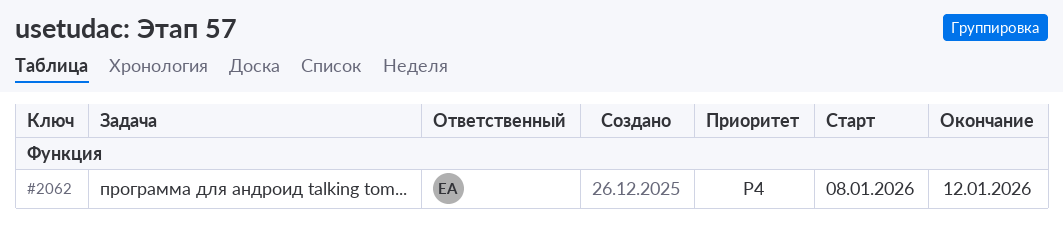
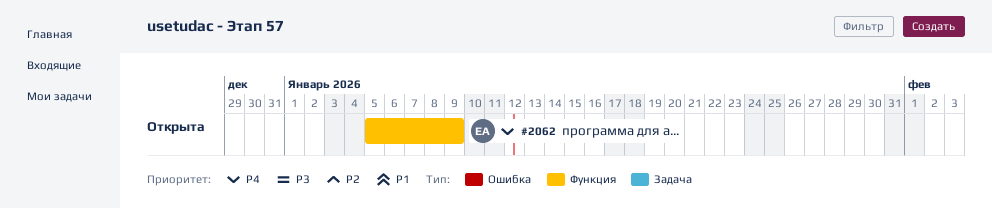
#2062, start: Jan 8 -> Jan 5
#2062, due: Jan 12 -> Jan 9

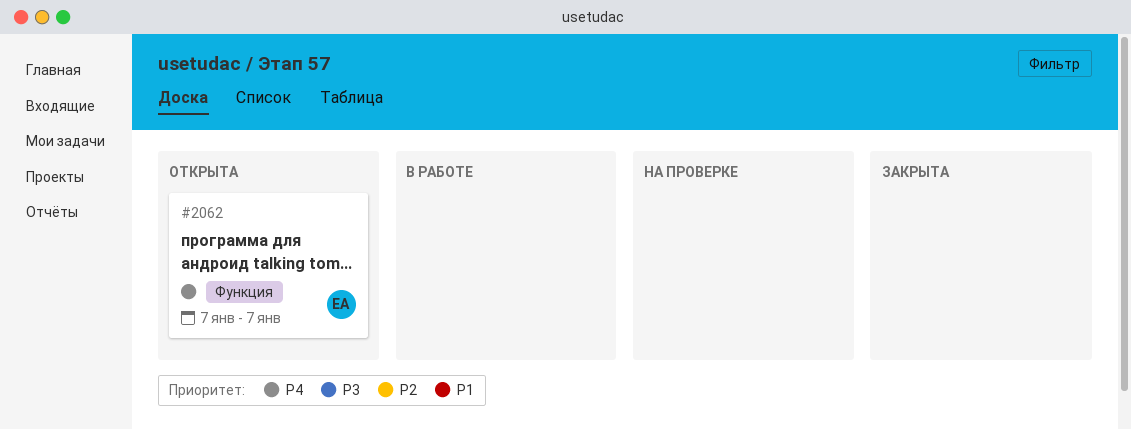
#2062, start: Jan 5 -> Jan 7
#2062, due: Jan 9 -> Jan 7

